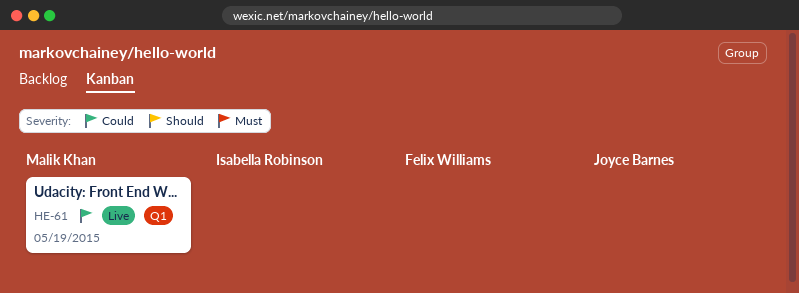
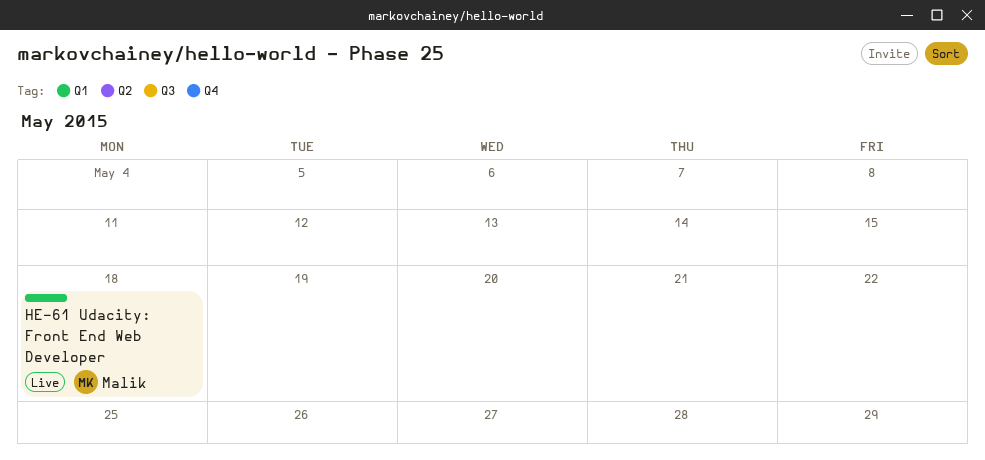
HE-61, due: May 19 -> May 18

